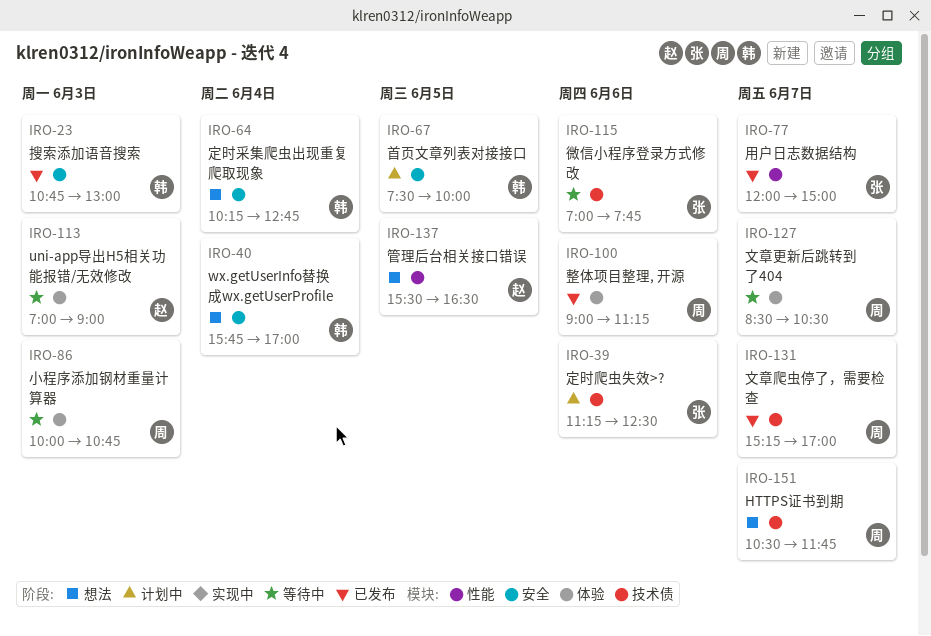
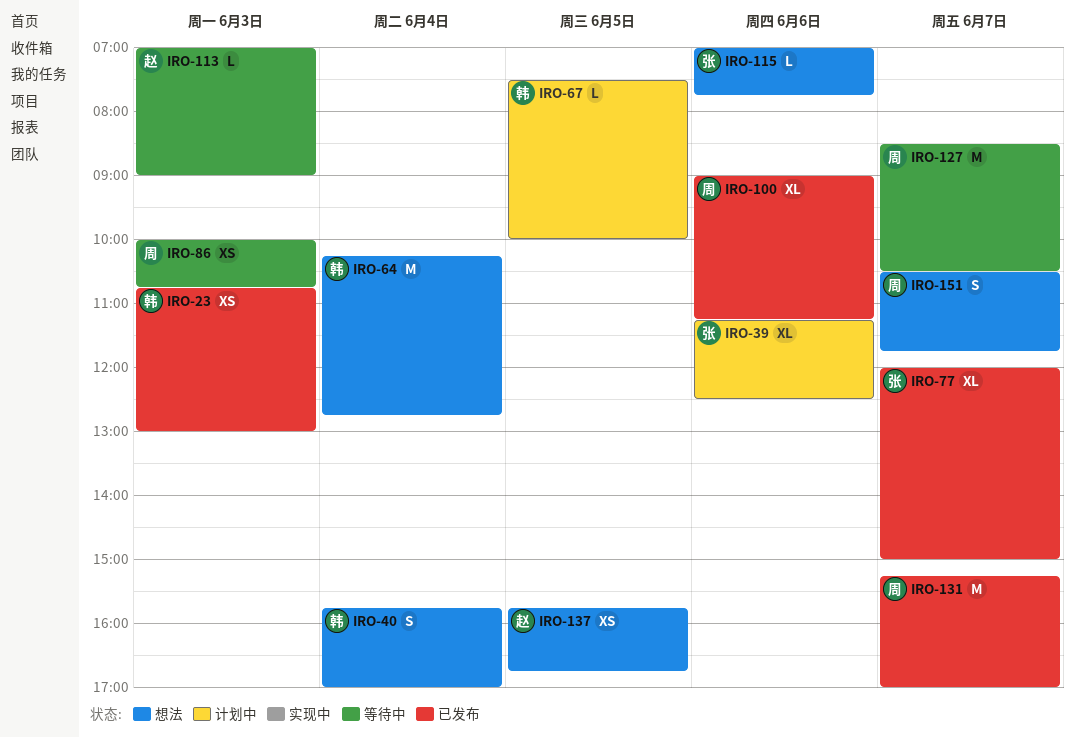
IRO-115, status: 等待中 -> 想法
IRO-137, begins: 15:30 -> 15:45
IRO-137, ends: 16:30 -> 16:45

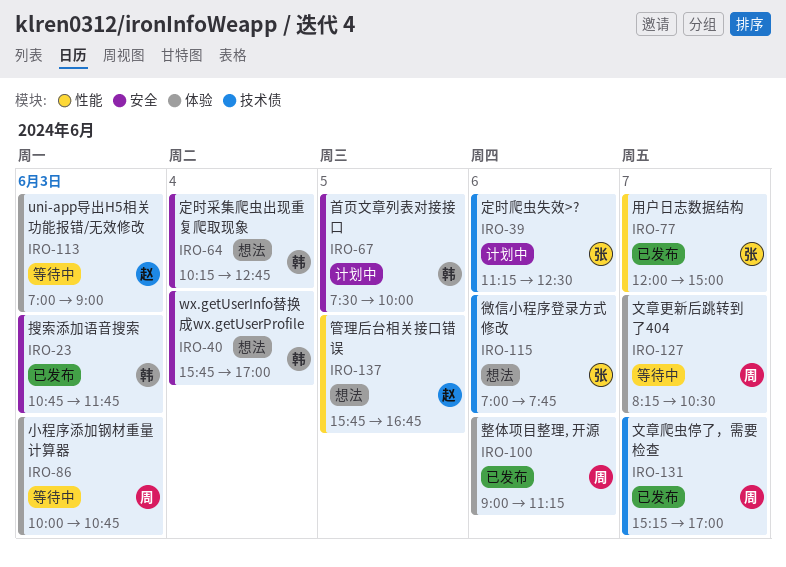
IRO-23, ends: 13:00 -> 11:45
IRO-127, begins: 08:30 -> 08:15
IRO-151: present -> none

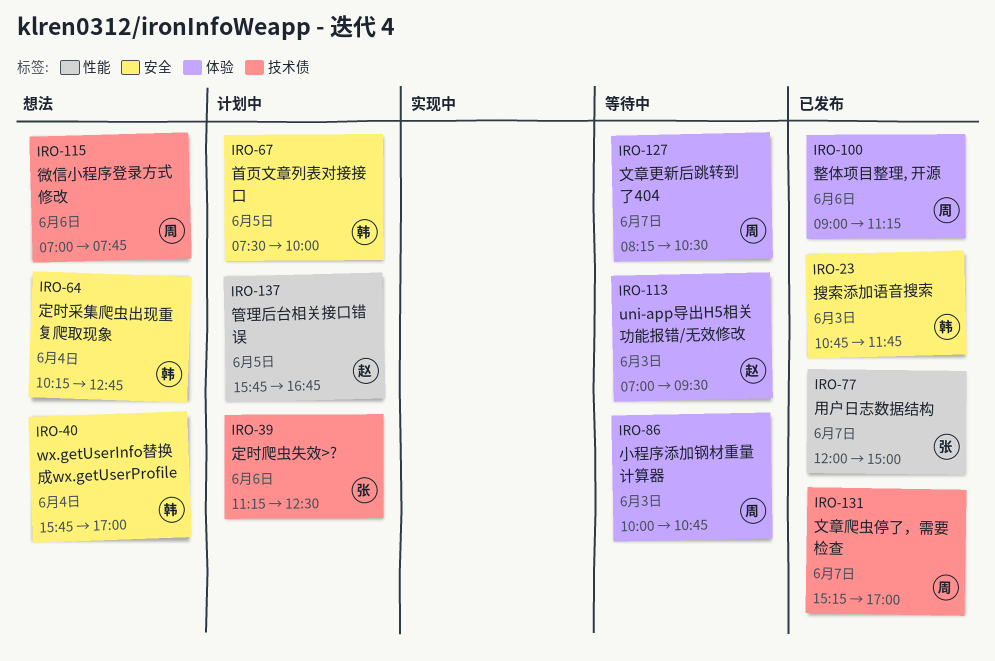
IRO-113, ends: 09:00 -> 09:30
IRO-115, owner: 张 -> 周
IRO-137, status: 想法 -> 计划中

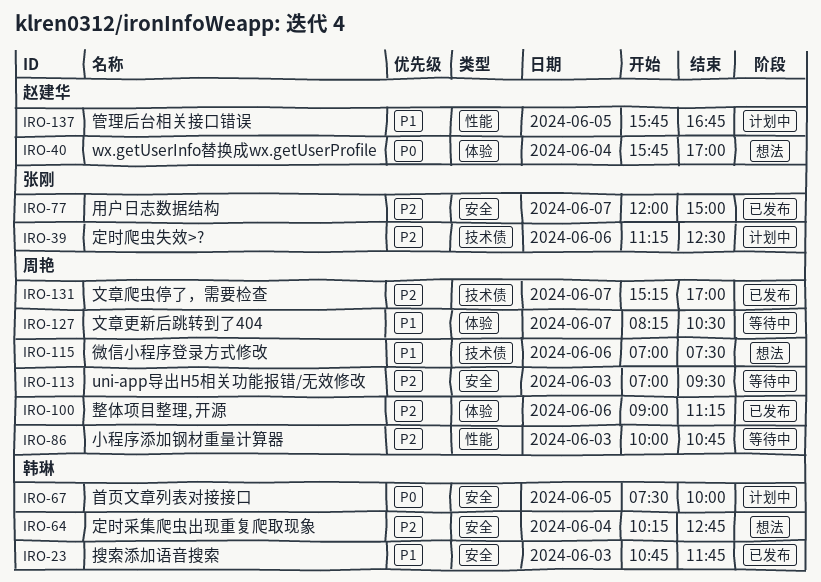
IRO-40, owner: 韩琳 -> 赵建华
IRO-40, label: 安全 -> 体验
IRO-77, label: 性能 -> 安全
IRO-86, label: 体验 -> 性能
IRO-113, owner: 赵建华 -> 周艳
IRO-113, label: 体验 -> 安全
IRO-115, ends: 07:45 -> 07:30

